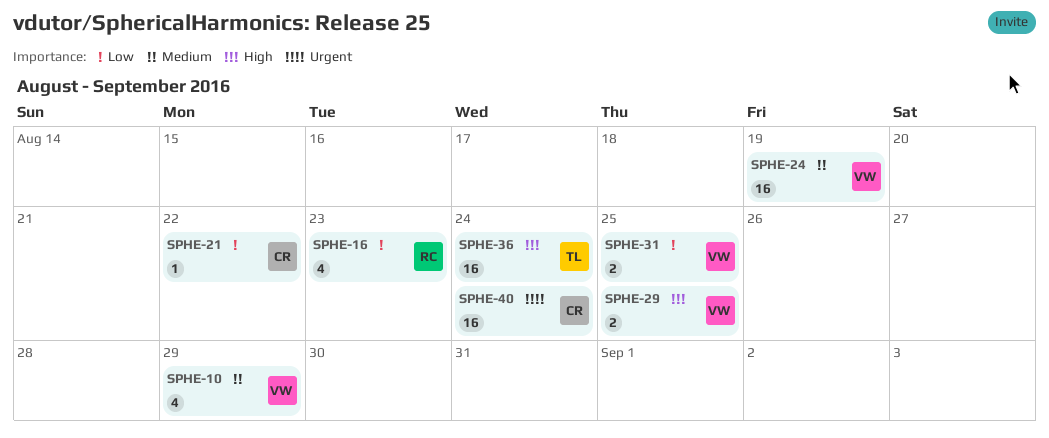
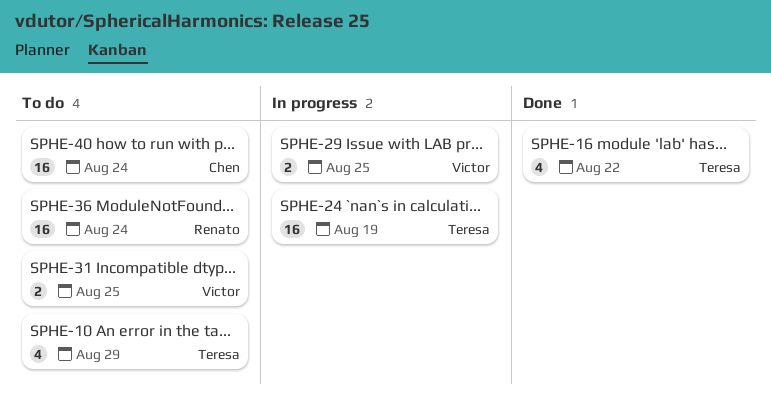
SPHE-10, owner: Victor -> Teresa
SPHE-16, owner: Renato -> Teresa
SPHE-16, due: Aug 23 -> Aug 22
SPHE-21: present -> none
SPHE-24, owner: Victor -> Teresa
SPHE-36, owner: Teresa -> Renato

